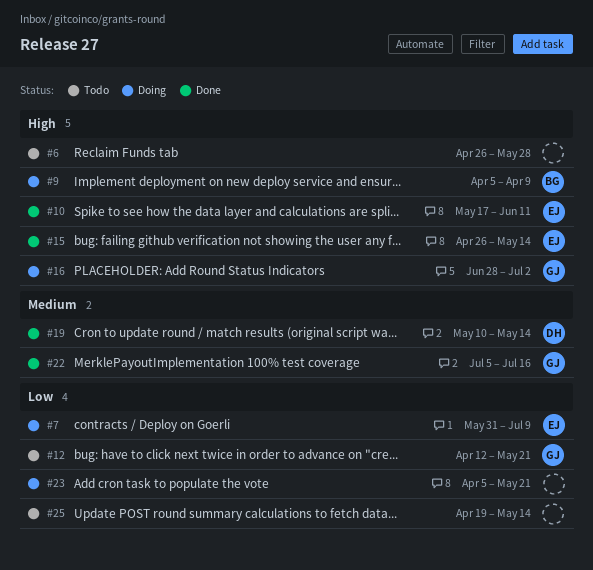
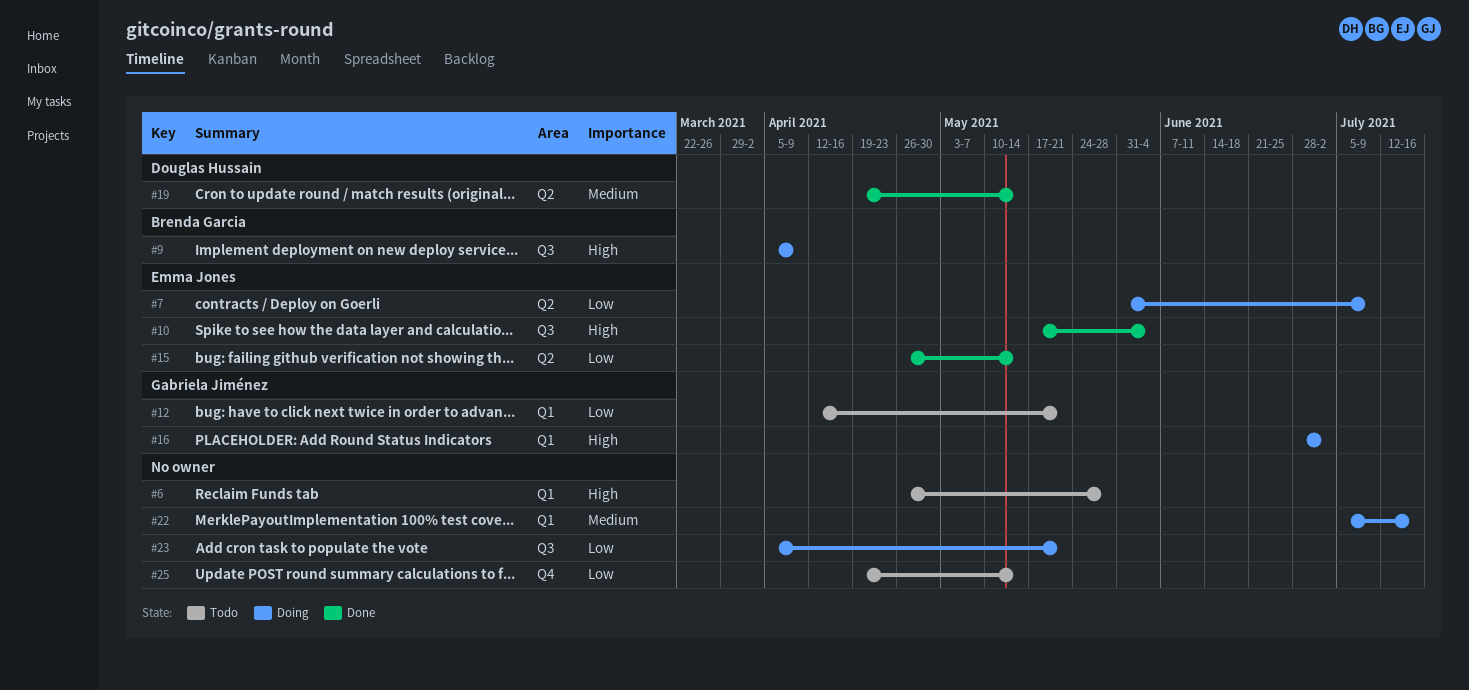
#10, due: Jun 11 -> Jun 4
#15, priority: High -> Low
#19, start: May 10 -> Apr 19
#22, status: Done -> Doing
#22, owner: Gabriela Jiménez -> none

